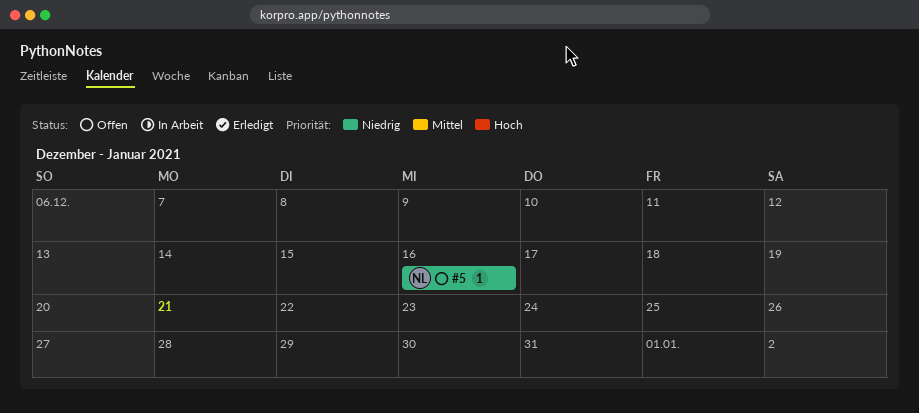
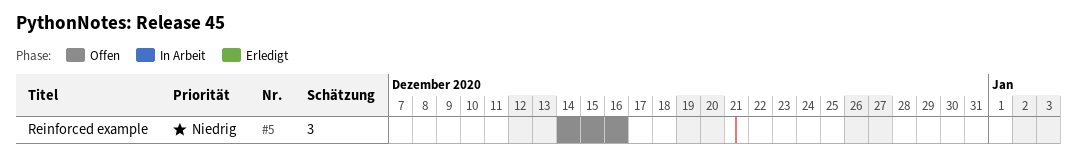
#5, estimate: 1 -> 3
#5, start: Dec 16 -> Dec 14

